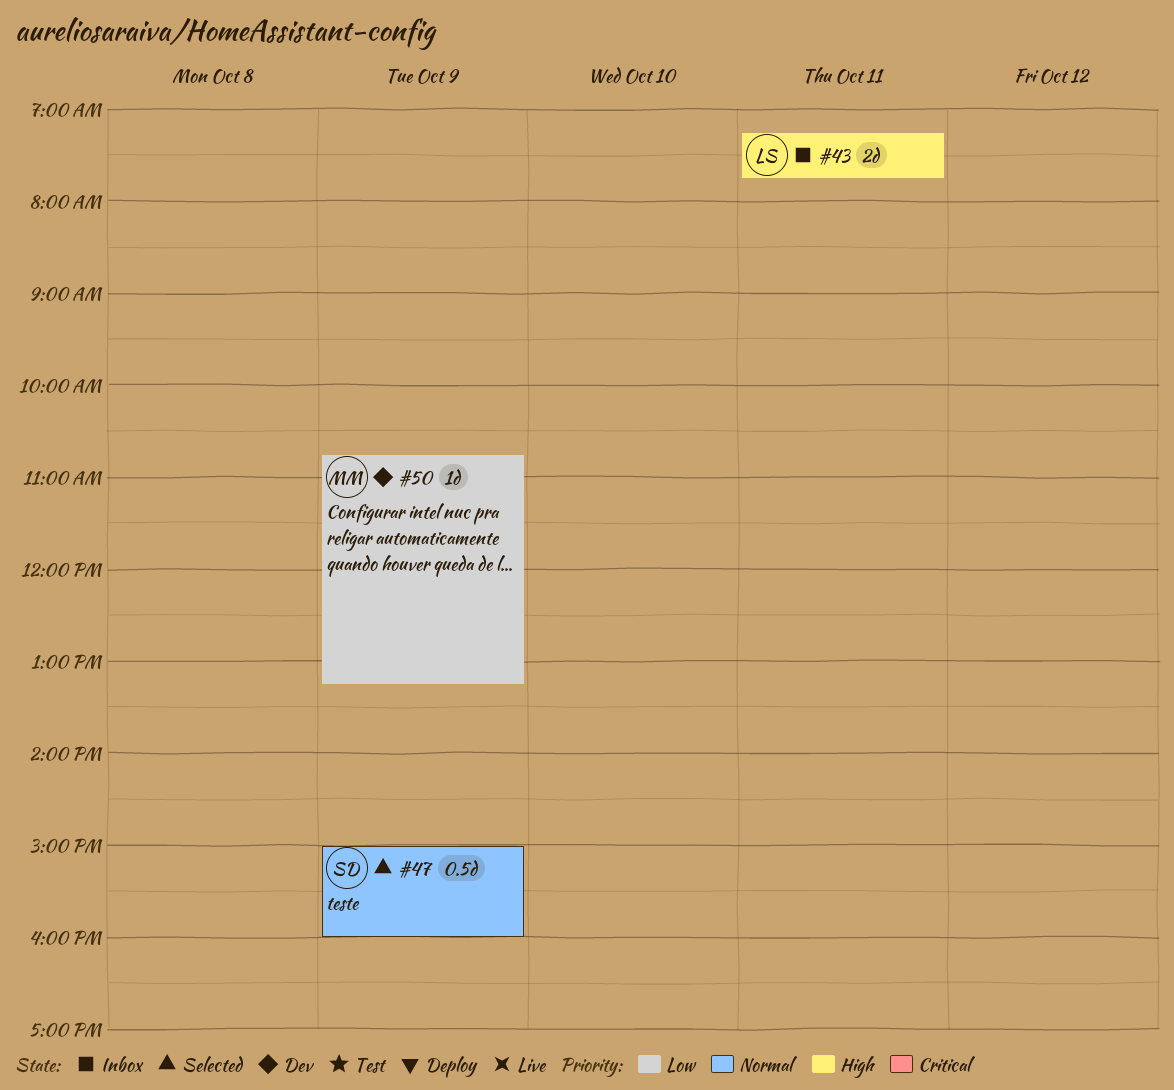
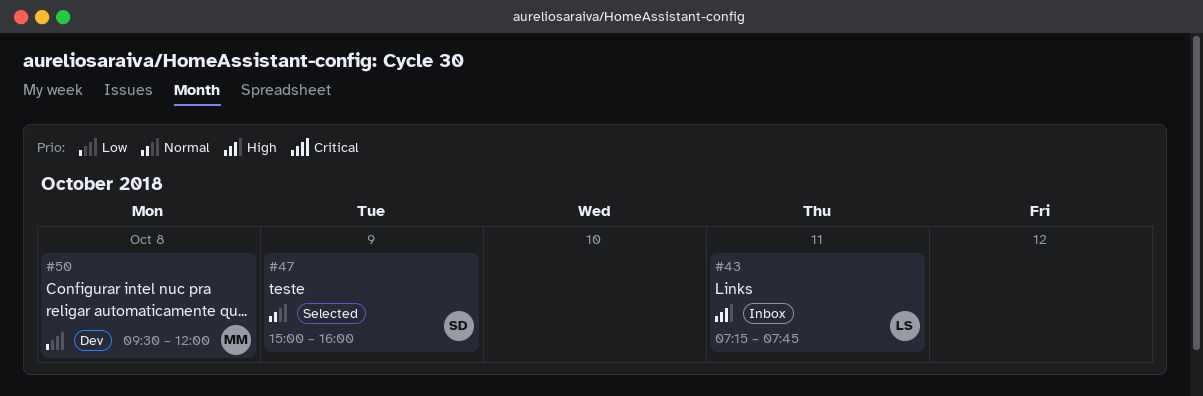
#50, day: Oct 9 -> Oct 8
#50, begins: 10:45 -> 09:30
#50, ends: 13:15 -> 12:00

